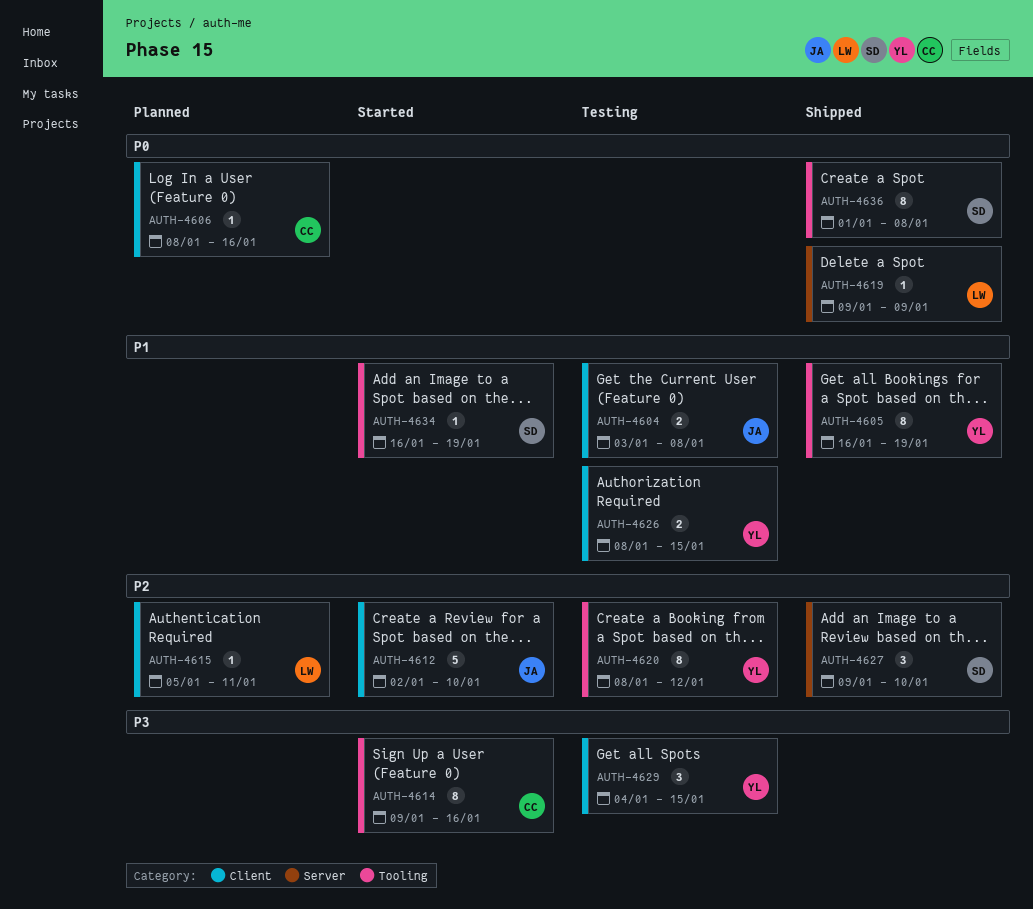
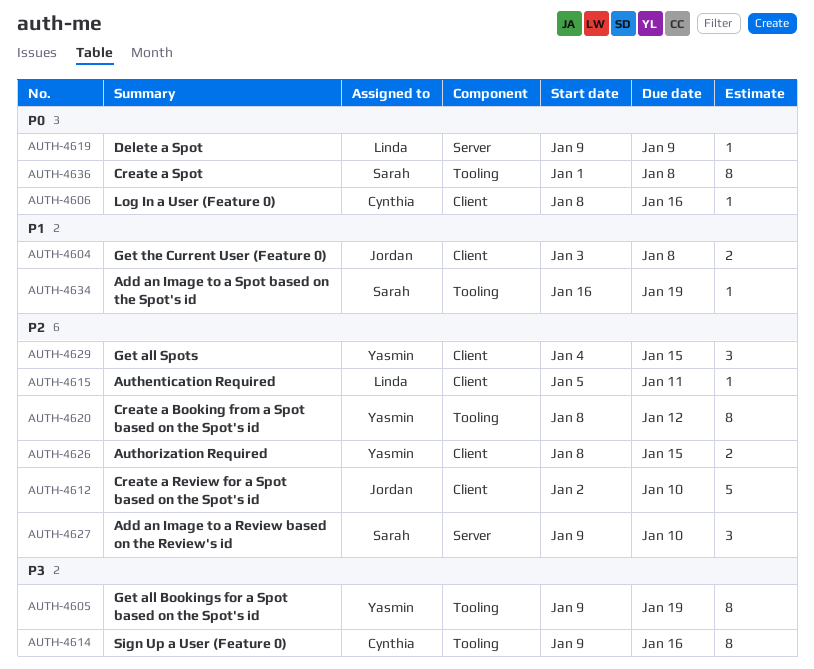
AUTH-4605, priority: P1 -> P3
AUTH-4605, start: Jan 16 -> Jan 9
AUTH-4626, priority: P1 -> P2
AUTH-4629, priority: P3 -> P2

